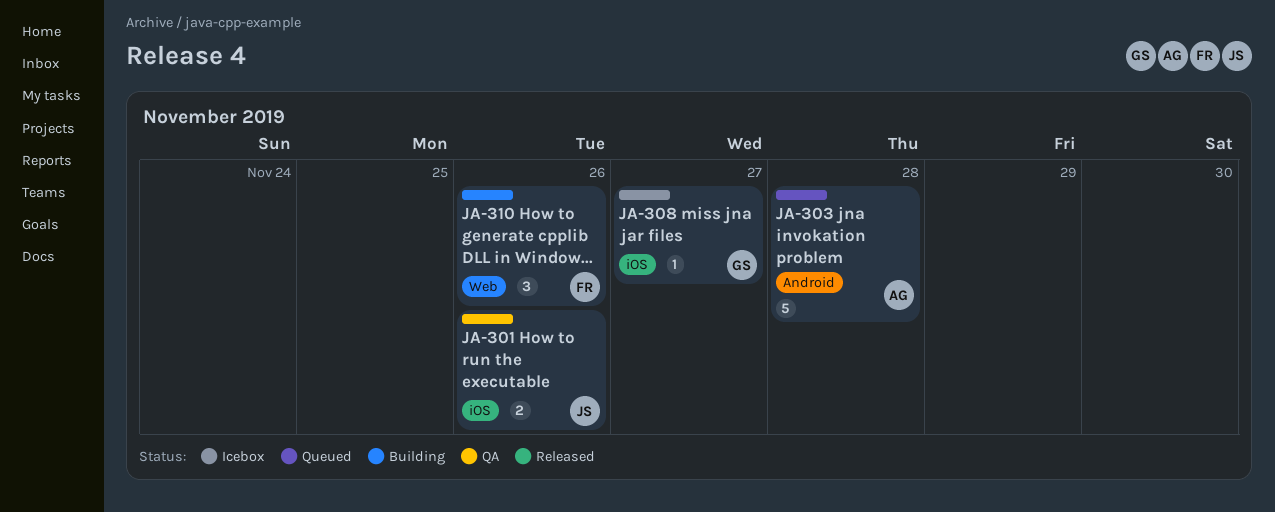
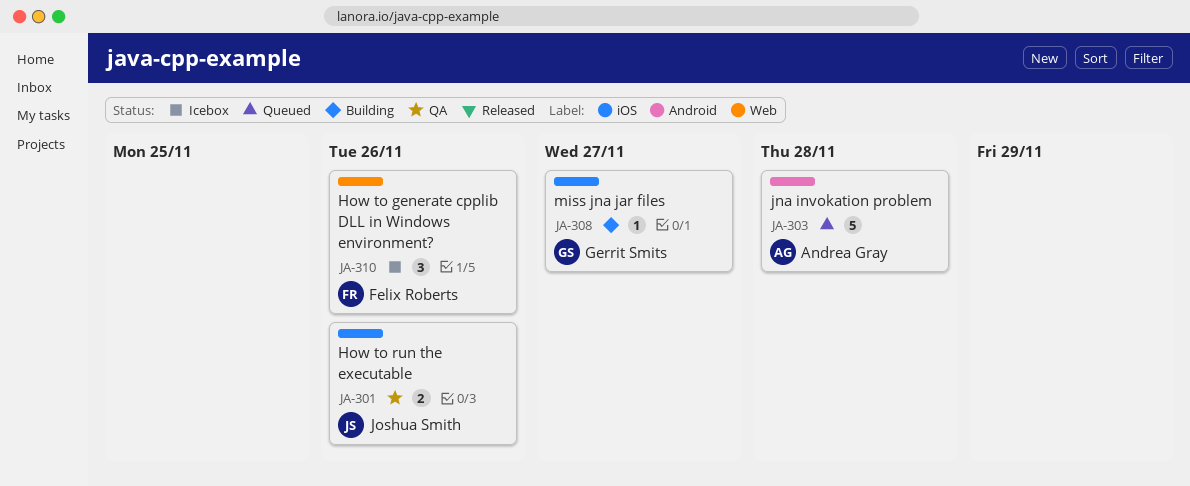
JA-308, status: Icebox -> Building
JA-310, status: Building -> Icebox

